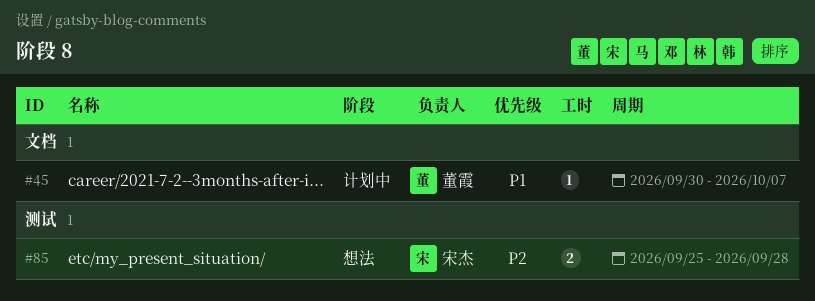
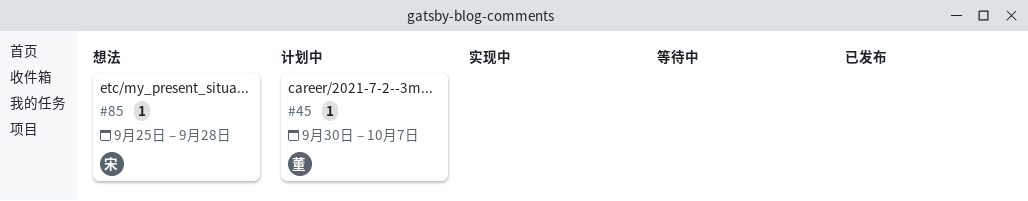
#85, estimate: 2 -> 1

